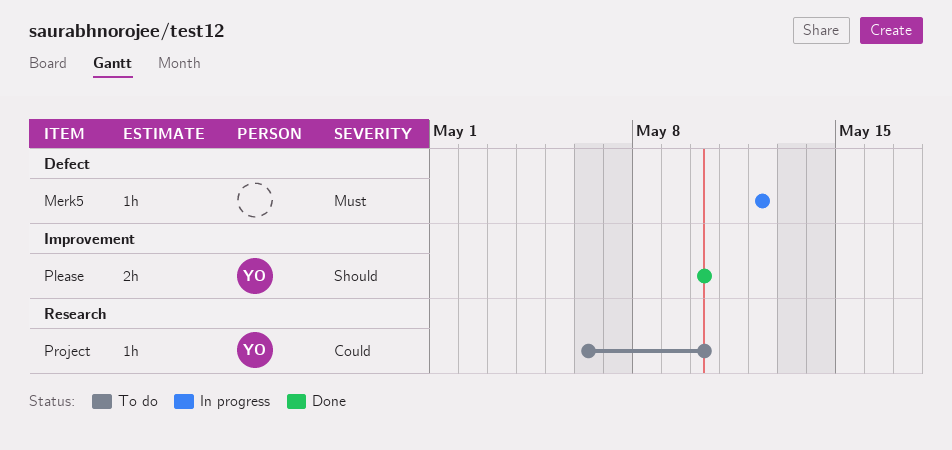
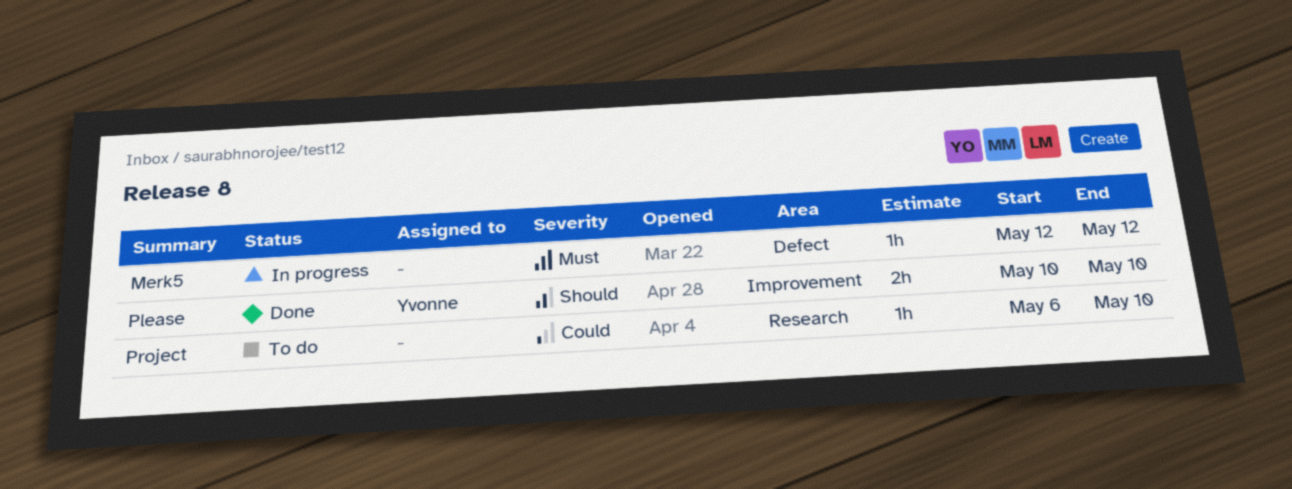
Project, owner: Yvonne -> none

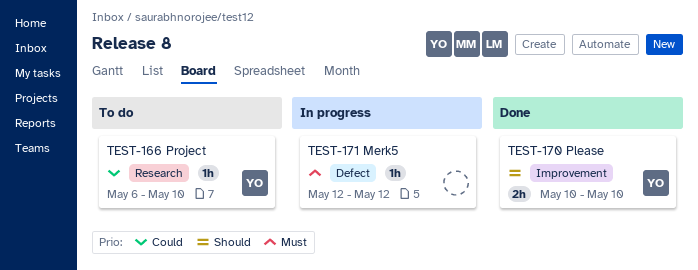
Project, owner: none -> Yvonne

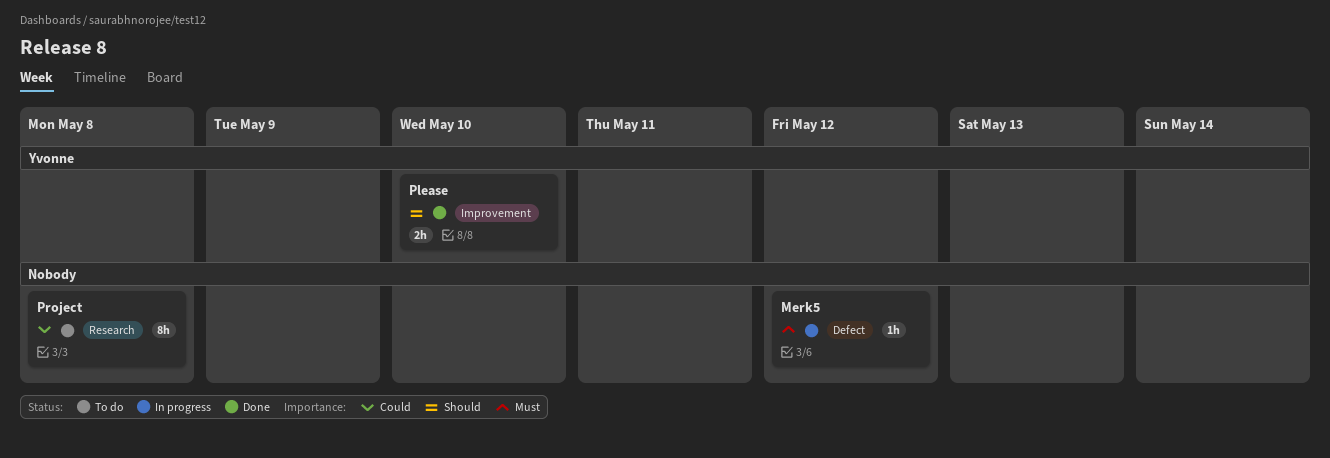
Project, owner: Yvonne -> none
Project, estimate: 1h -> 8h
Project, due: May 10 -> May 8

